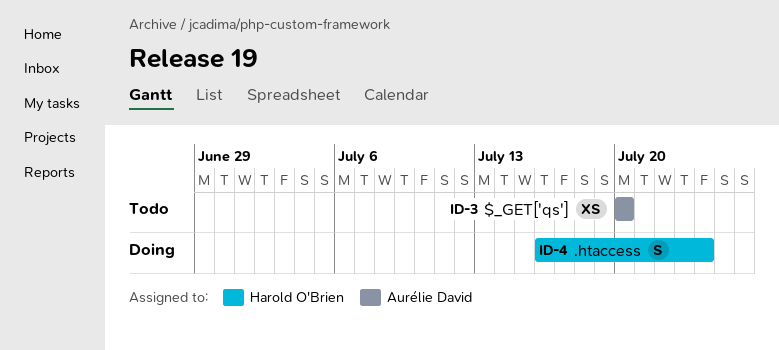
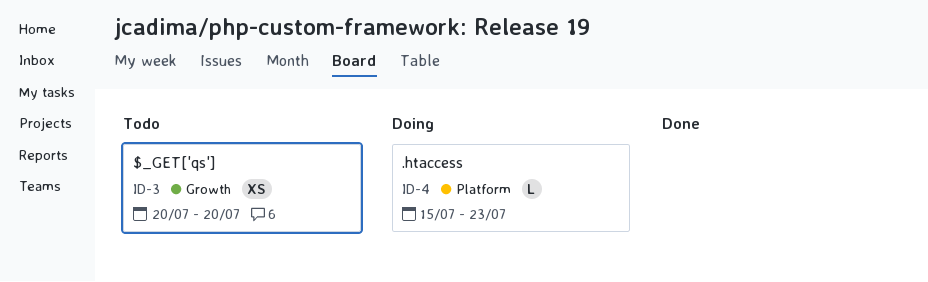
ID-4, estimate: S -> L
ID-4, start: Jul 16 -> Jul 15
ID-4, due: Jul 24 -> Jul 23

